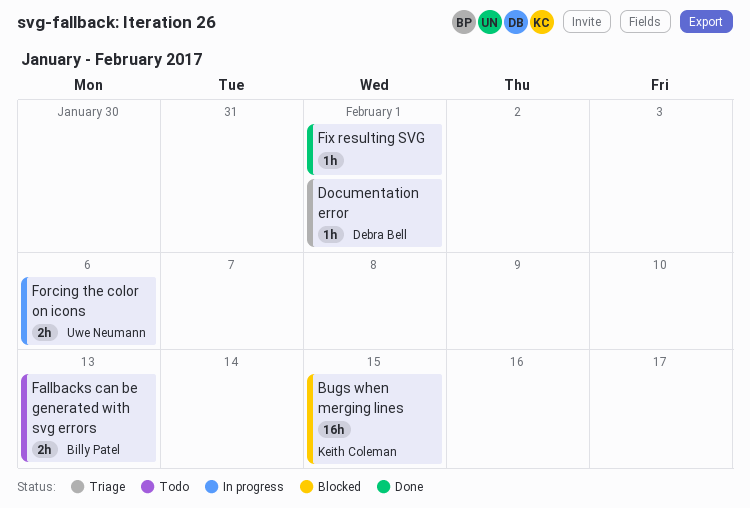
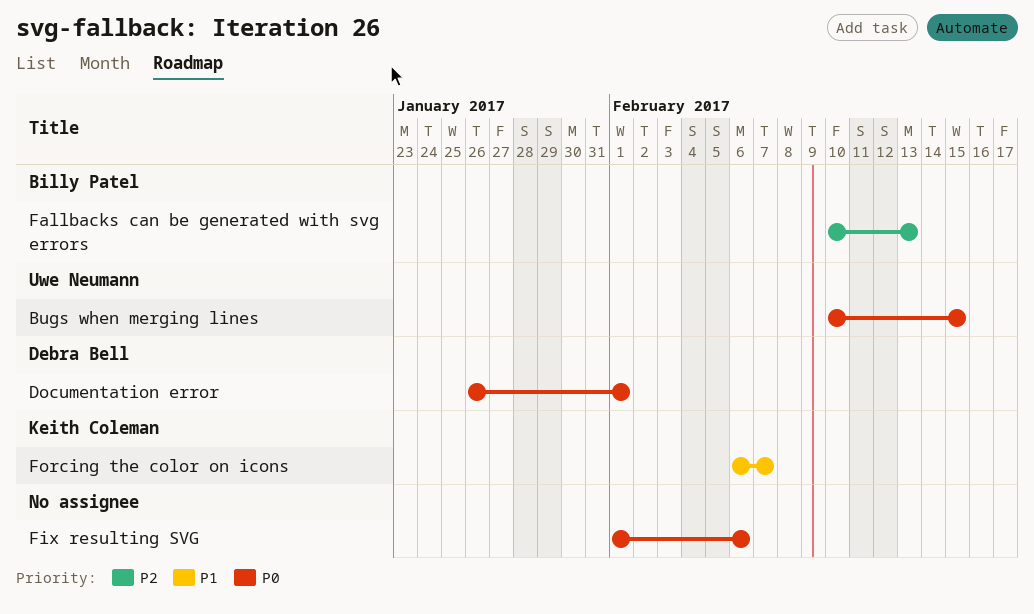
Bugs when merging lines, owner: Keith Coleman -> Uwe Neumann
Fix resulting SVG, due: Feb 1 -> Feb 6
Forcing the color on icons, owner: Uwe Neumann -> Keith Coleman
Forcing the color on icons, due: Feb 6 -> Feb 7

